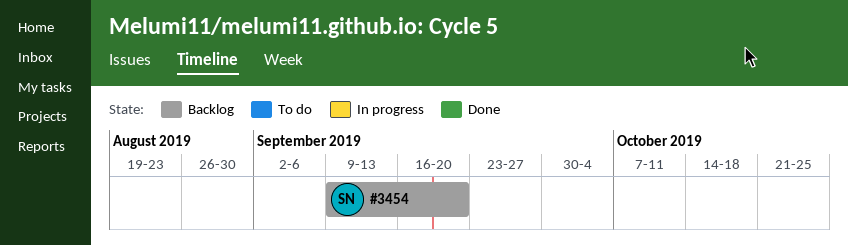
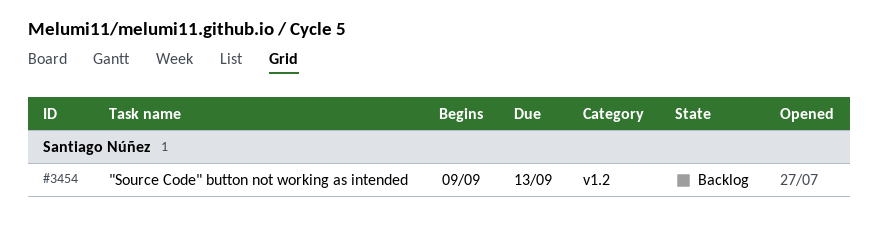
#3454, due: Sep 20 -> Sep 13

